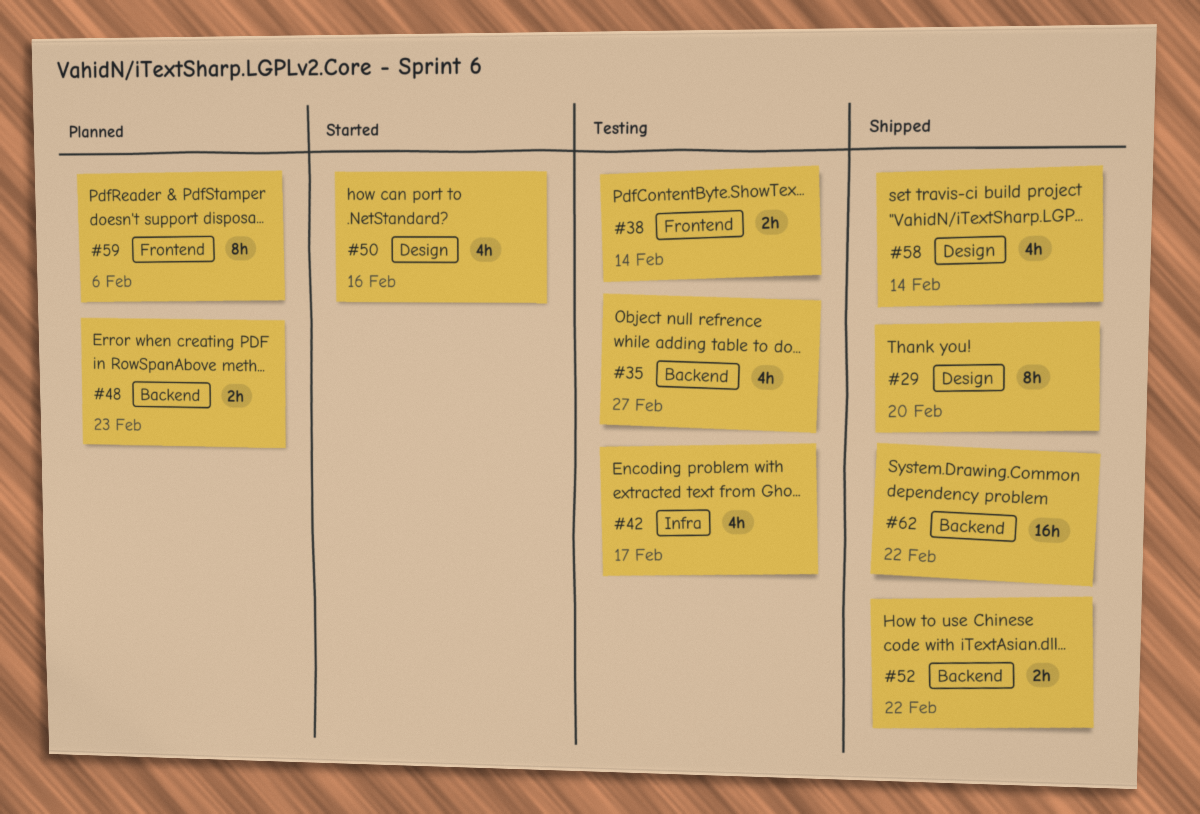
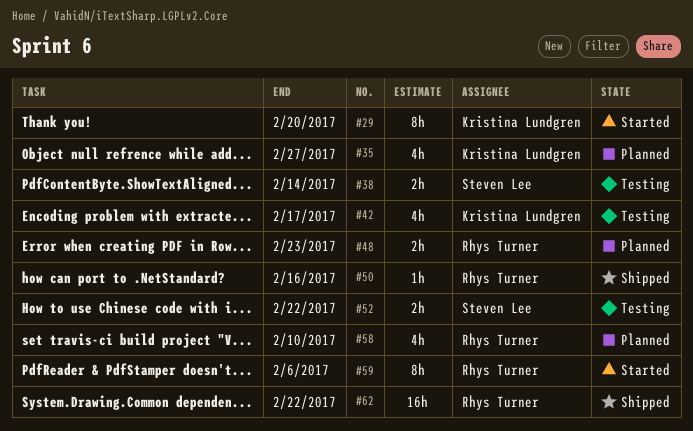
#29, status: Shipped -> Started
#35, status: Testing -> Planned
#50, status: Started -> Shipped
#50, estimate: 4h -> 1h
#52, status: Shipped -> Testing
#58, status: Shipped -> Planned
#58, due: Feb 14 -> Feb 10
#59, status: Planned -> Started

